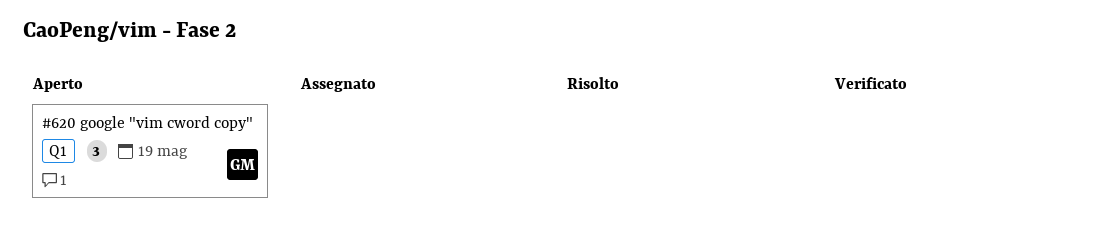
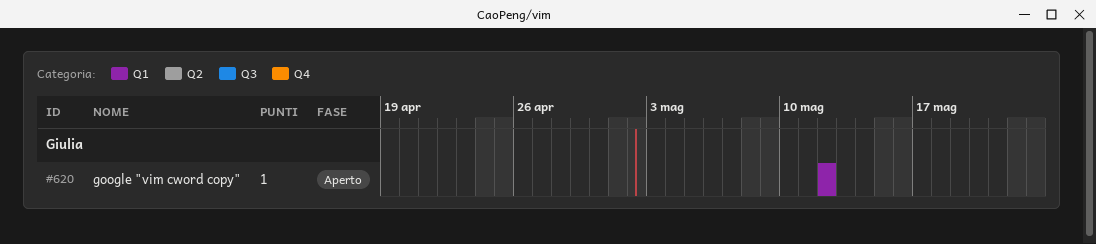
#620, estimate: 3 -> 1
#620, due: May 19 -> May 12

